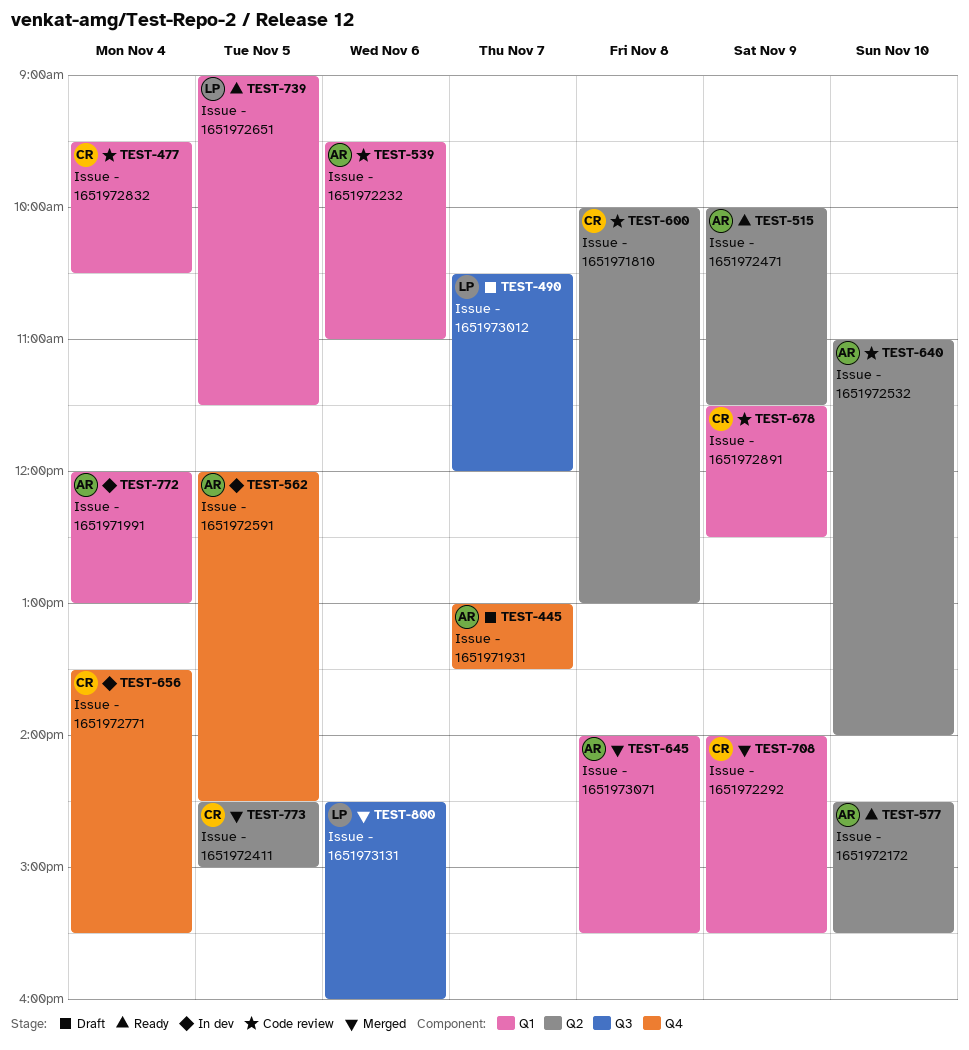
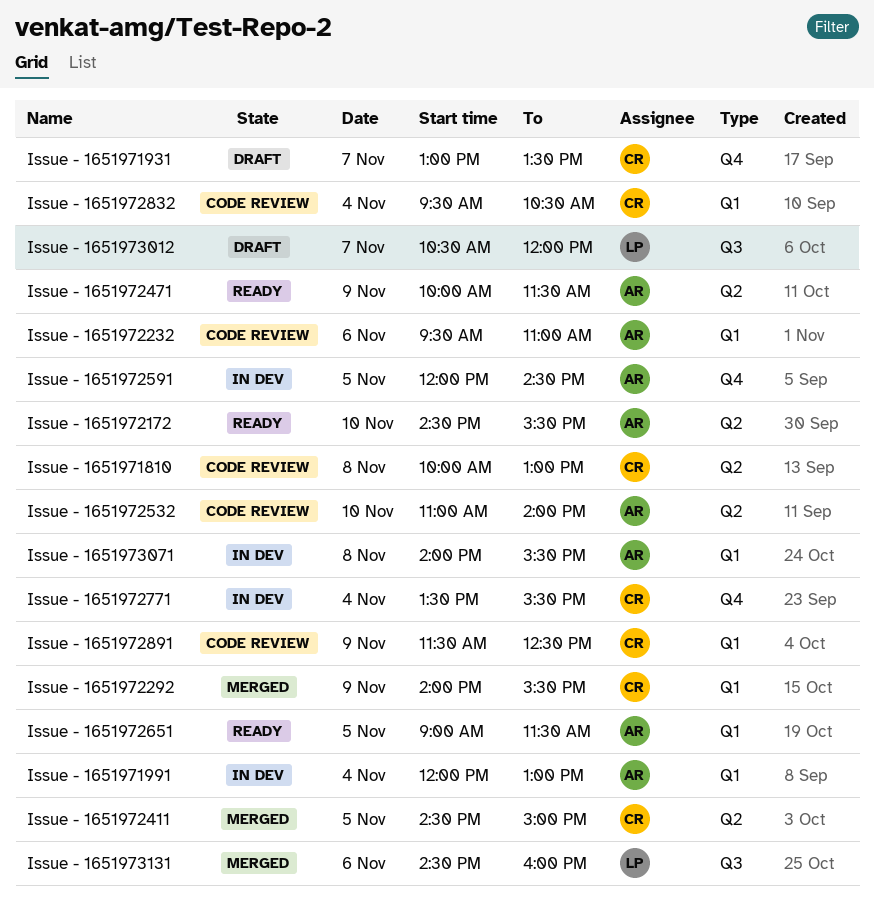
Issue - 1651971931, owner: AR -> CR
Issue - 1651972651, owner: LP -> AR
Issue - 1651973071, status: Merged -> In dev

